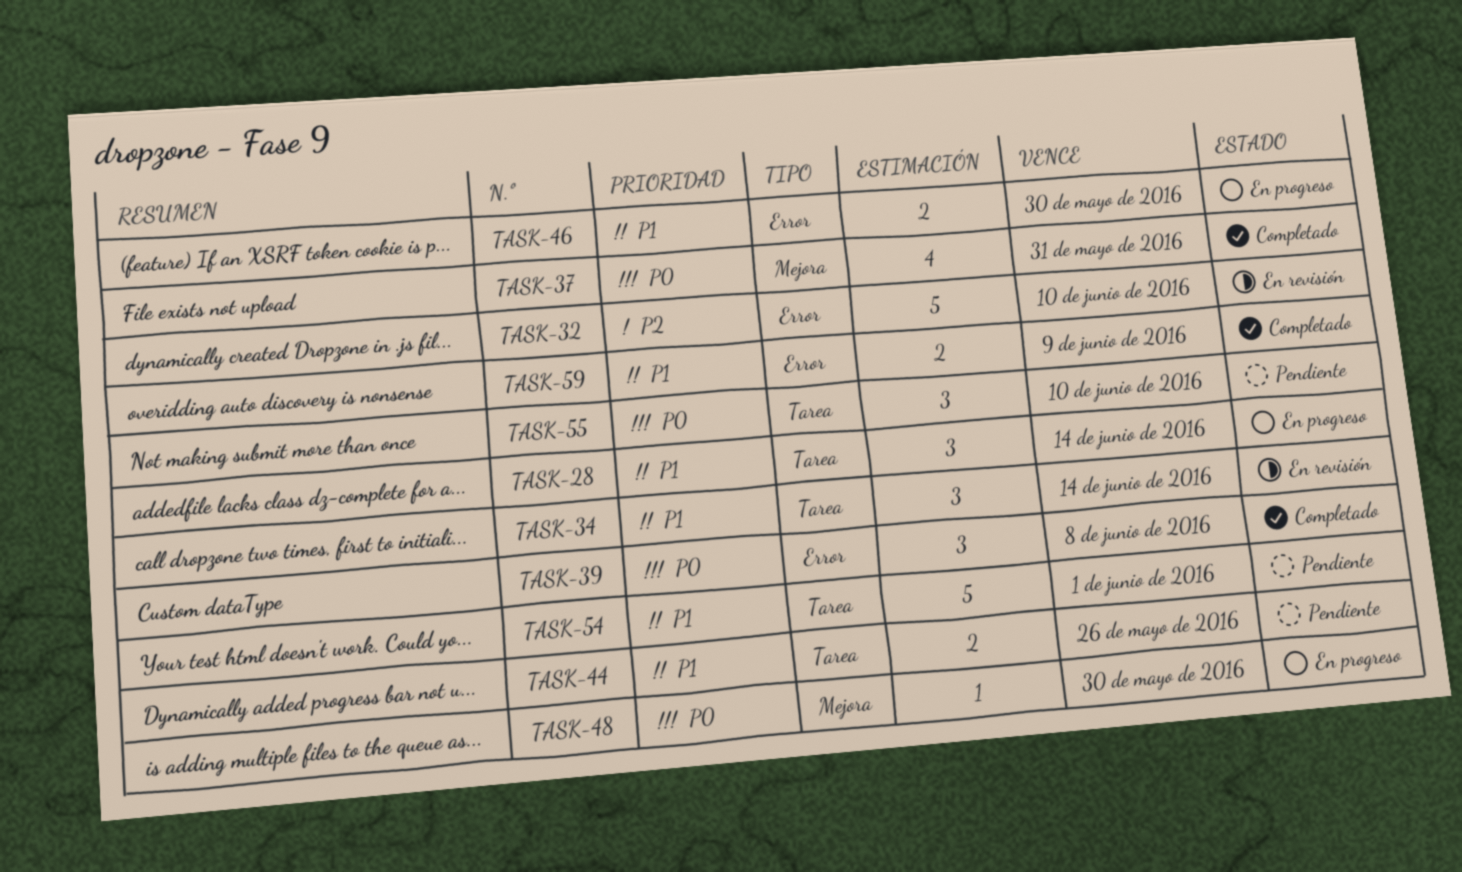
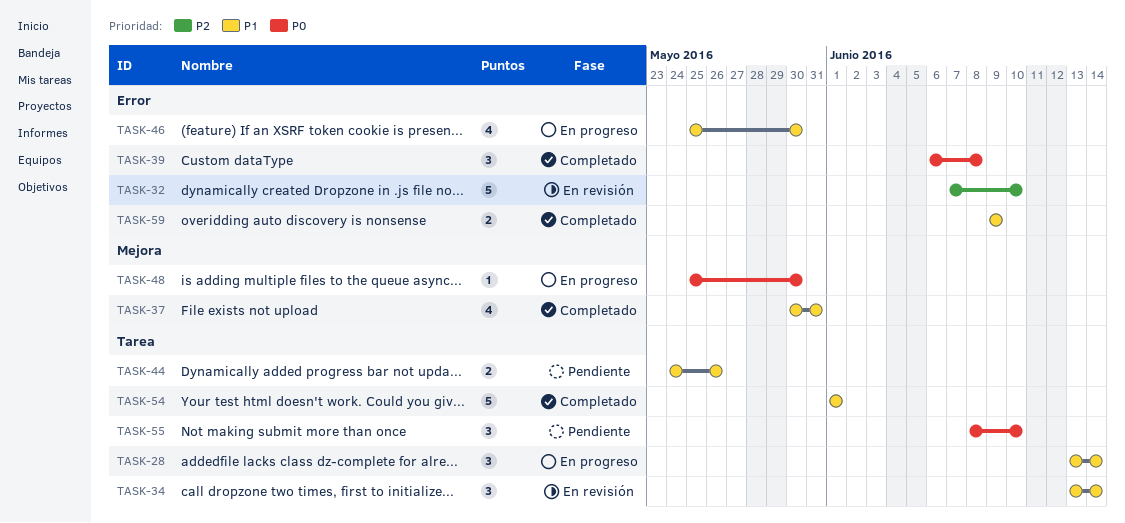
TASK-37, priority: P0 -> P1
TASK-46, estimate: 2 -> 4
TASK-54, status: Pendiente -> Completado

